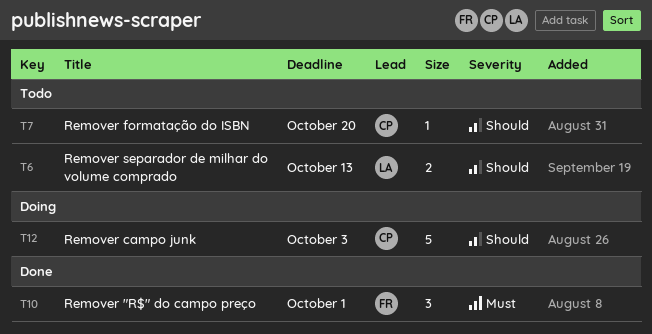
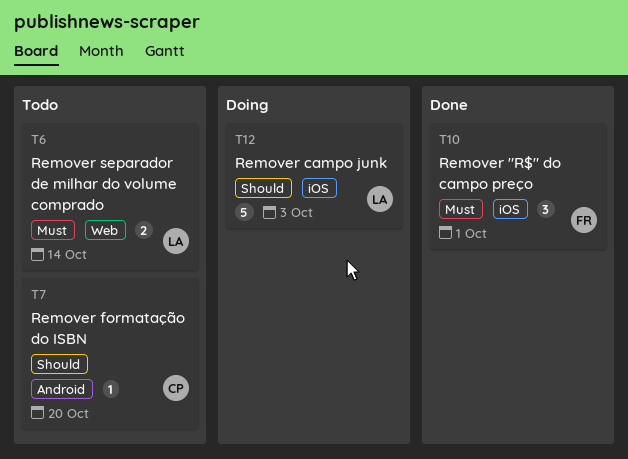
T6, priority: Should -> Must
T6, due: Oct 13 -> Oct 14
T12, owner: CP -> LA

